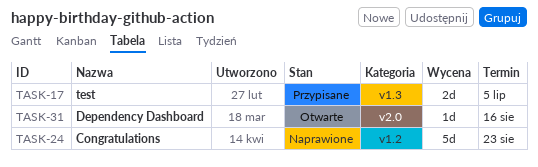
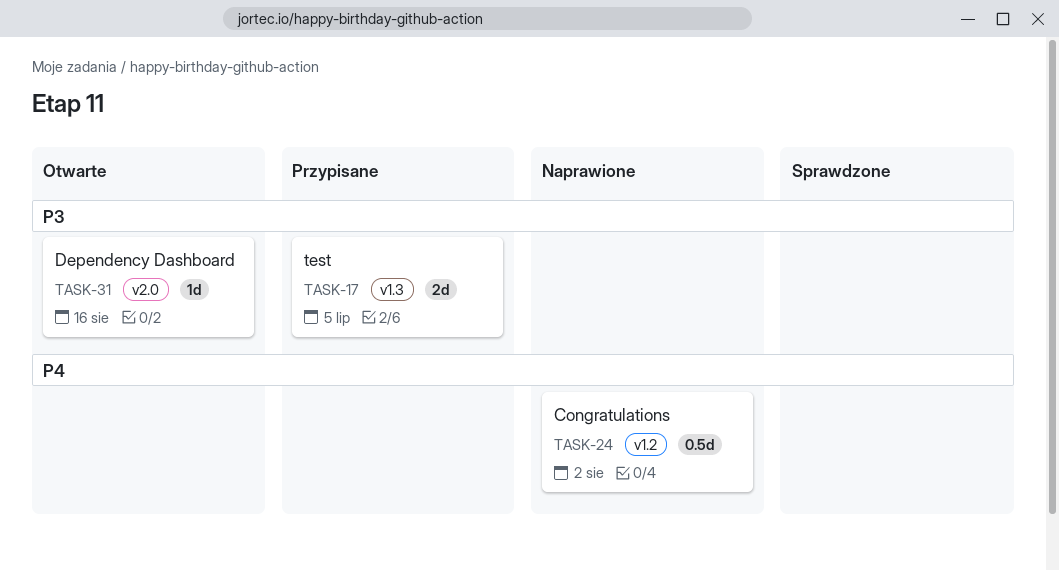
TASK-24, estimate: 5d -> 0.5d
TASK-24, due: Aug 23 -> Aug 2

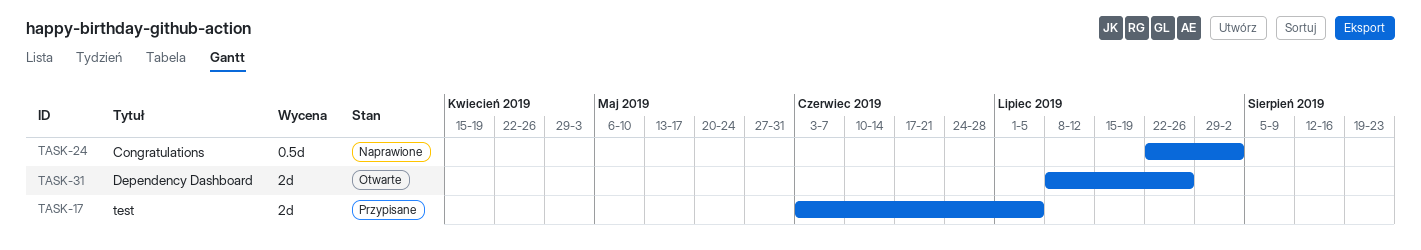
TASK-31, estimate: 1d -> 2d
TASK-31, due: Aug 16 -> Jul 26

